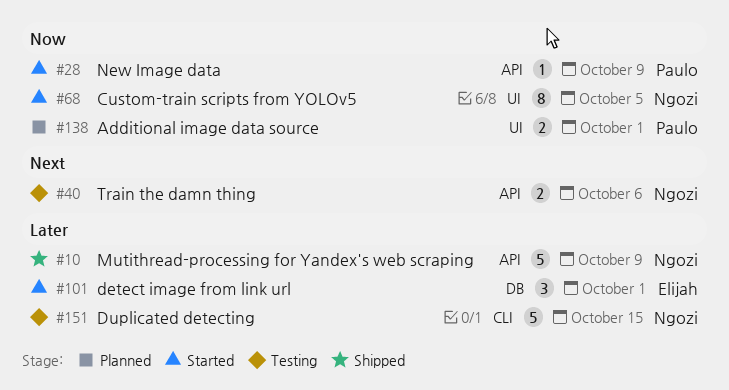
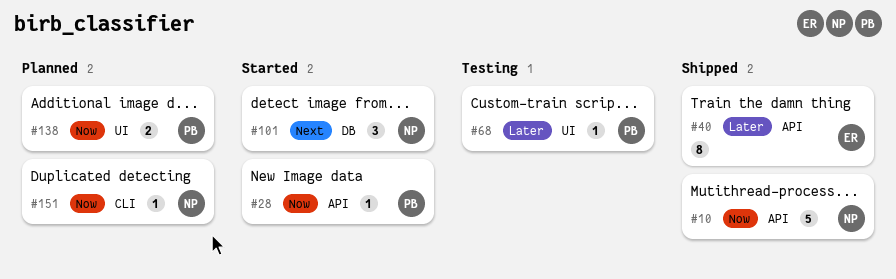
#10, priority: Later -> Now
#40, status: Testing -> Shipped
#40, owner: Ngozi -> Elijah
#40, priority: Next -> Later
#40, estimate: 2 -> 8
#68, status: Started -> Testing
#68, owner: Ngozi -> Paulo
#68, priority: Now -> Later
#68, estimate: 8 -> 1
#101, owner: Elijah -> Ngozi
#101, priority: Later -> Next
#151, status: Testing -> Planned
#151, priority: Later -> Now
#151, estimate: 5 -> 1

